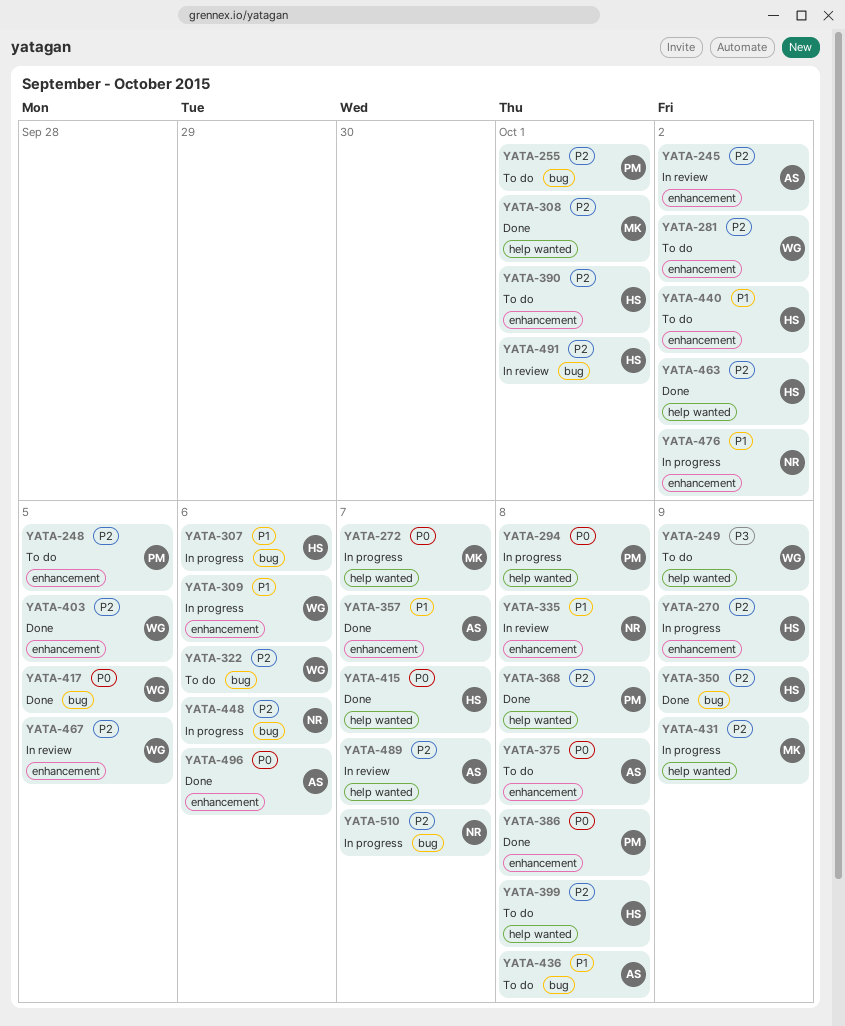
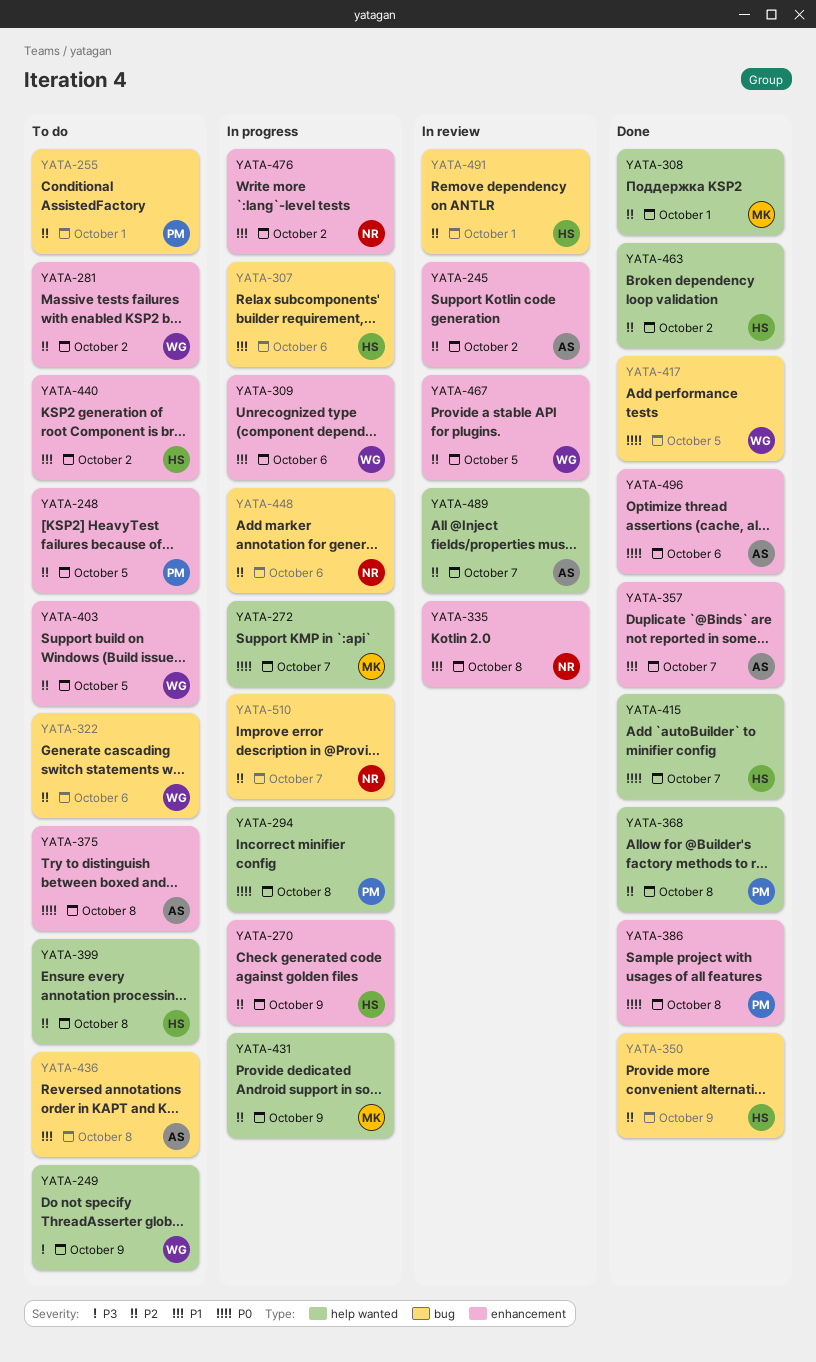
YATA-390: present -> none
YATA-403, status: Done -> To do

